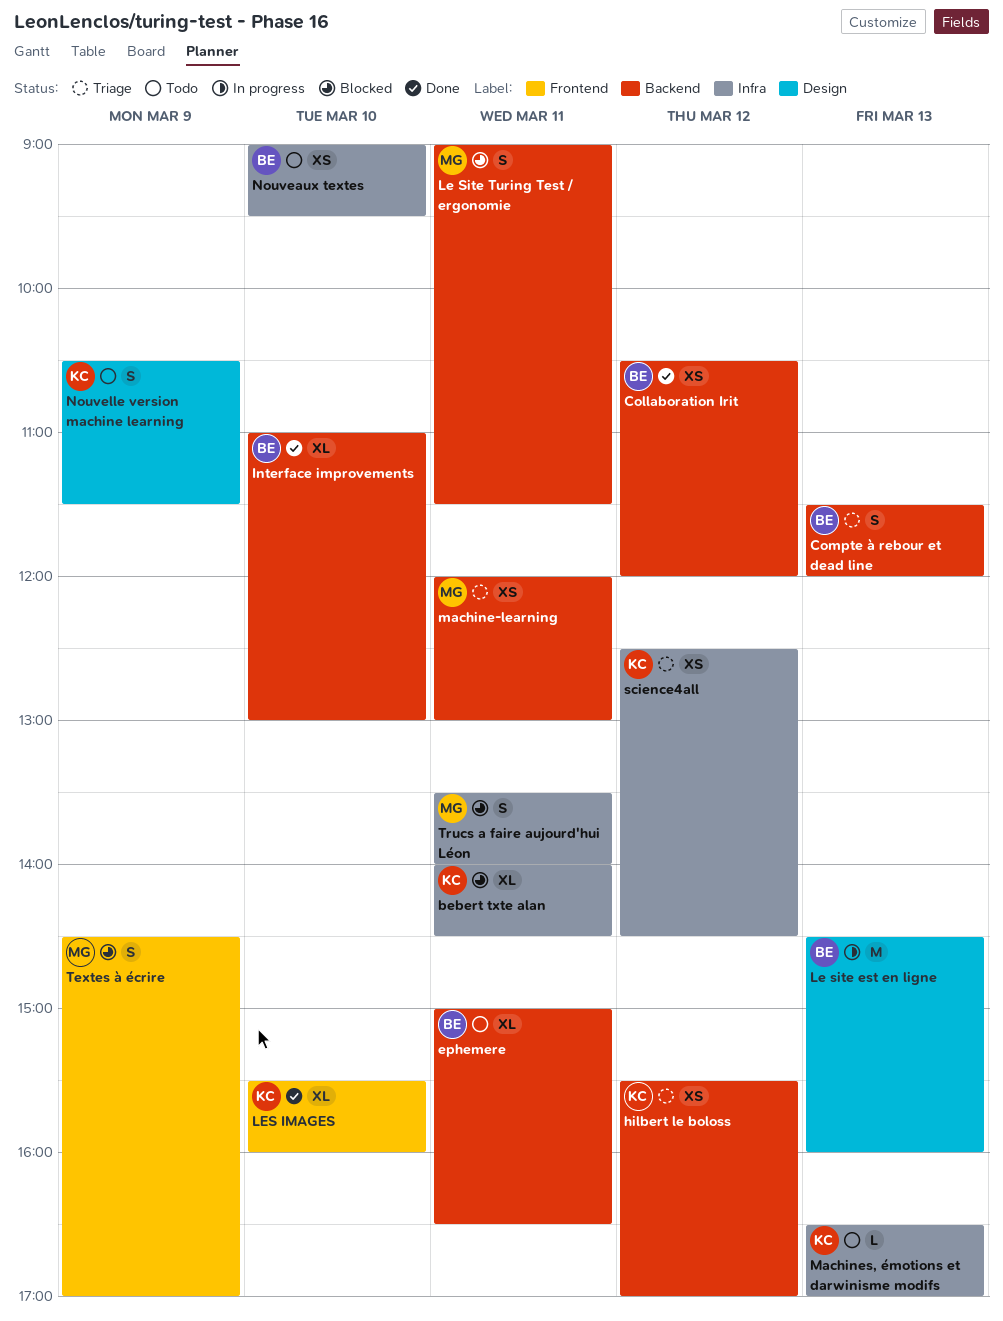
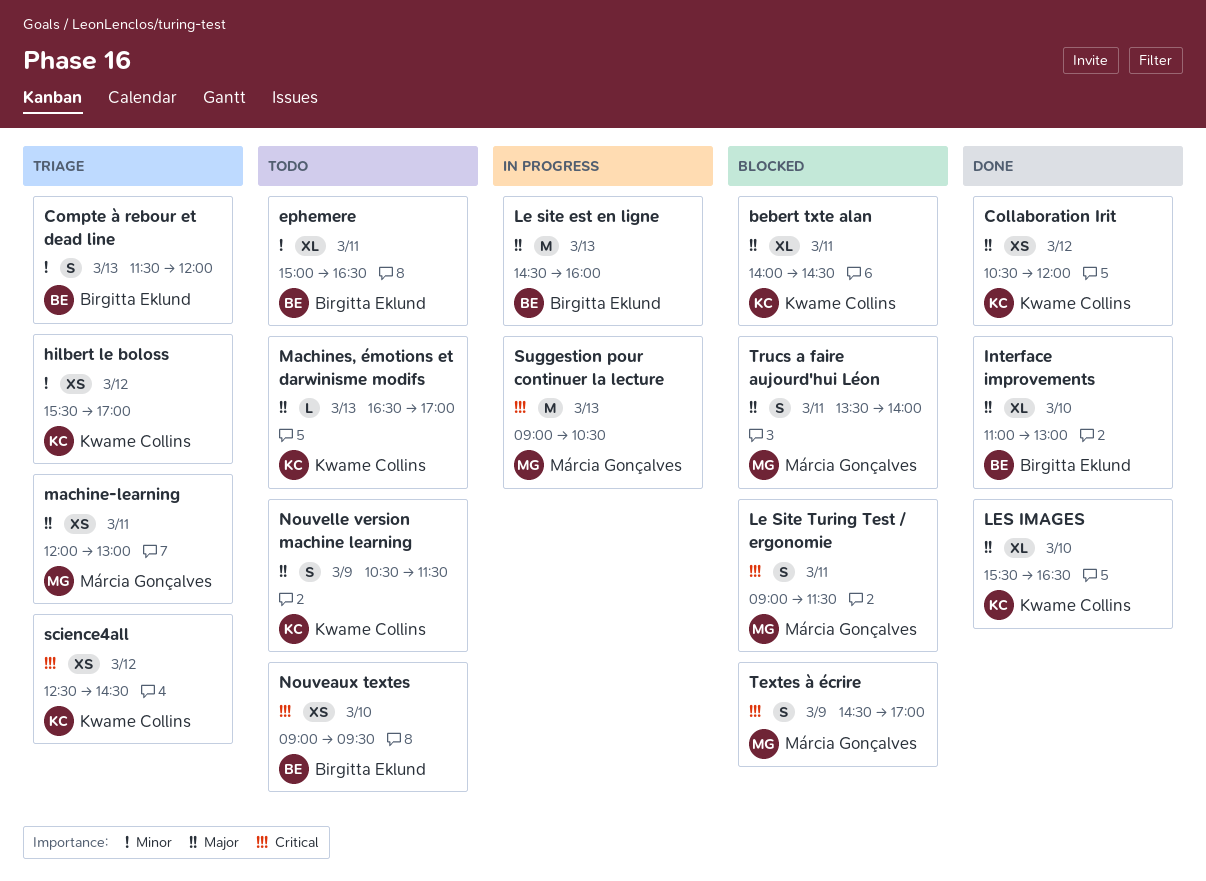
Collaboration Irit, owner: Birgitta Eklund -> Kwame Collins
LES IMAGES, ends: 16:00 -> 16:30
Suggestion pour continuer la lecture: none -> present

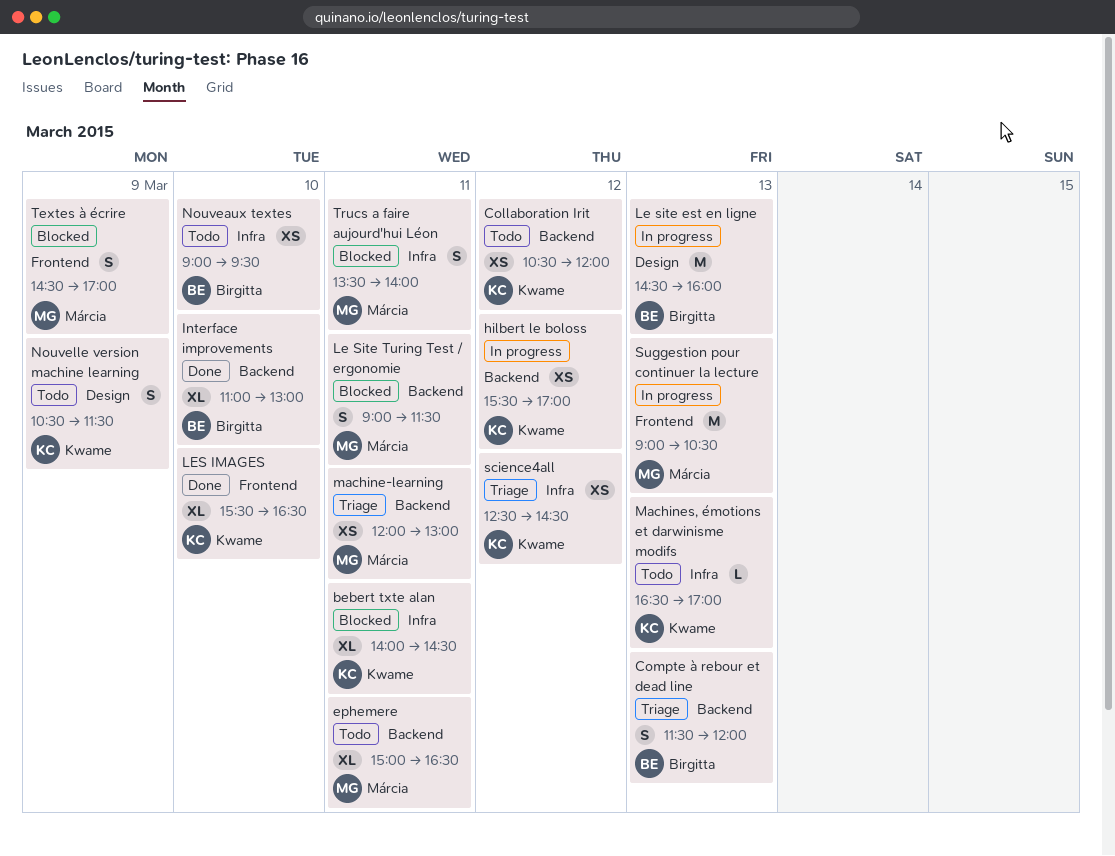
Collaboration Irit, status: Done -> Todo
ephemere, owner: Birgitta Eklund -> Márcia Gonçalves
hilbert le boloss, status: Triage -> In progress

